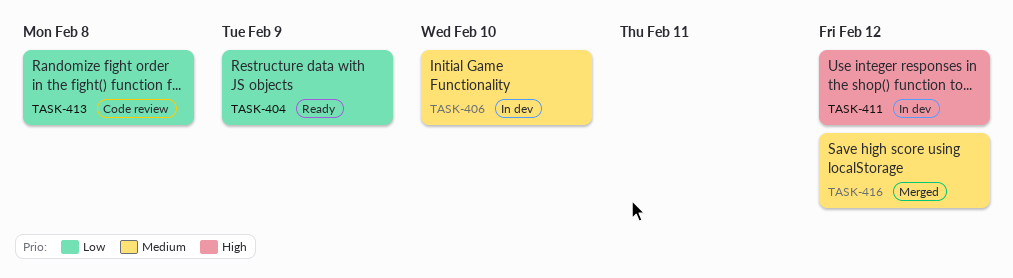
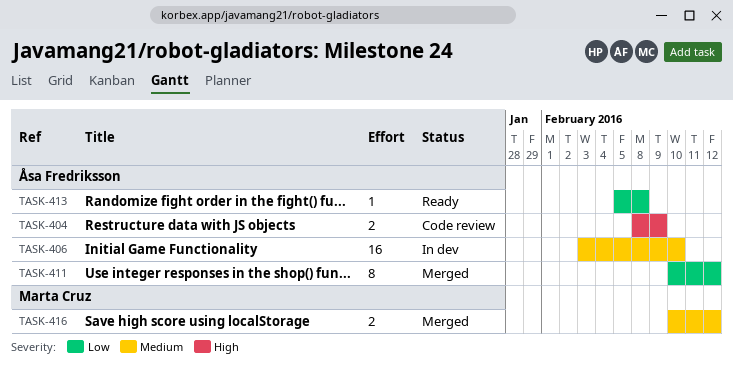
TASK-404, status: Ready -> Code review
TASK-404, priority: Low -> High
TASK-411, status: In dev -> Merged
TASK-411, priority: High -> Low
TASK-413, status: Code review -> Ready

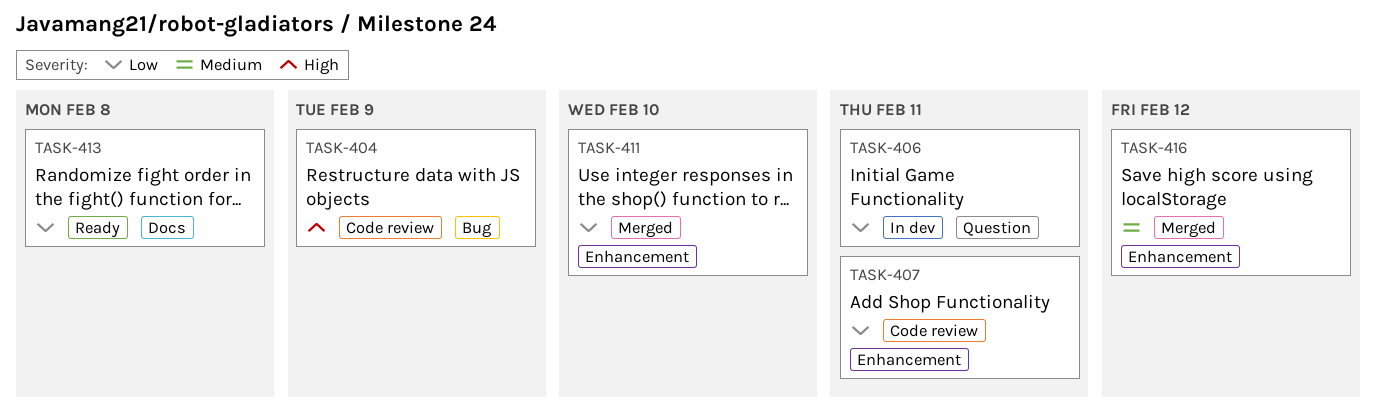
TASK-406, priority: Medium -> Low
TASK-406, due: Feb 10 -> Feb 11
TASK-407: none -> present
TASK-411, due: Feb 12 -> Feb 10

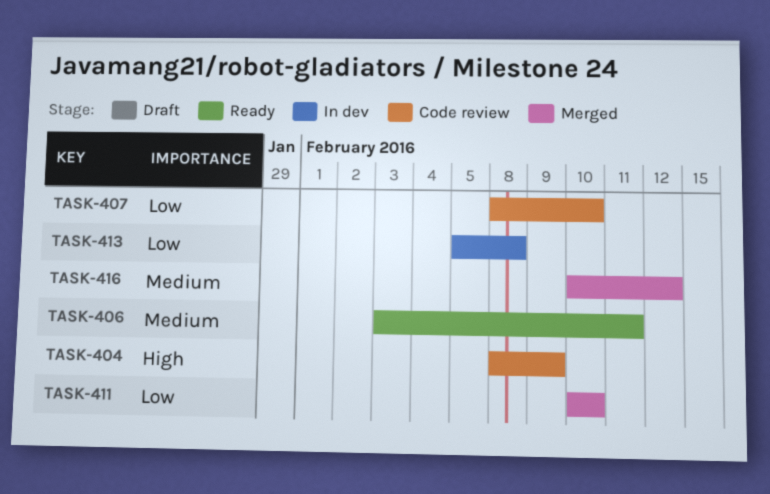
TASK-406, status: In dev -> Ready
TASK-406, priority: Low -> Medium
TASK-407, due: Feb 11 -> Feb 10
TASK-413, status: Ready -> In dev

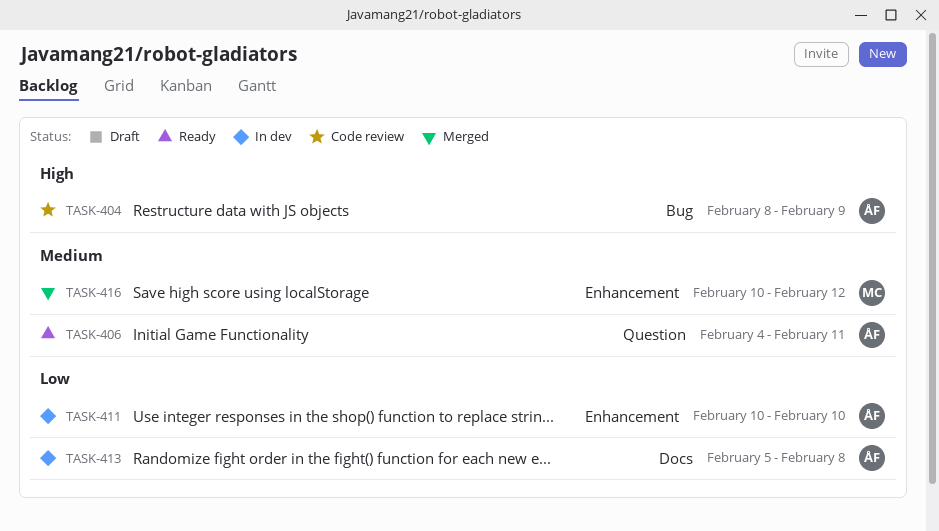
TASK-406, start: Feb 3 -> Feb 4
TASK-407: present -> none
TASK-411, status: Merged -> In dev

